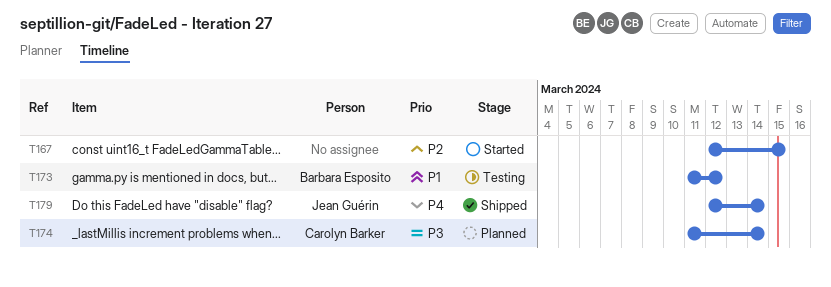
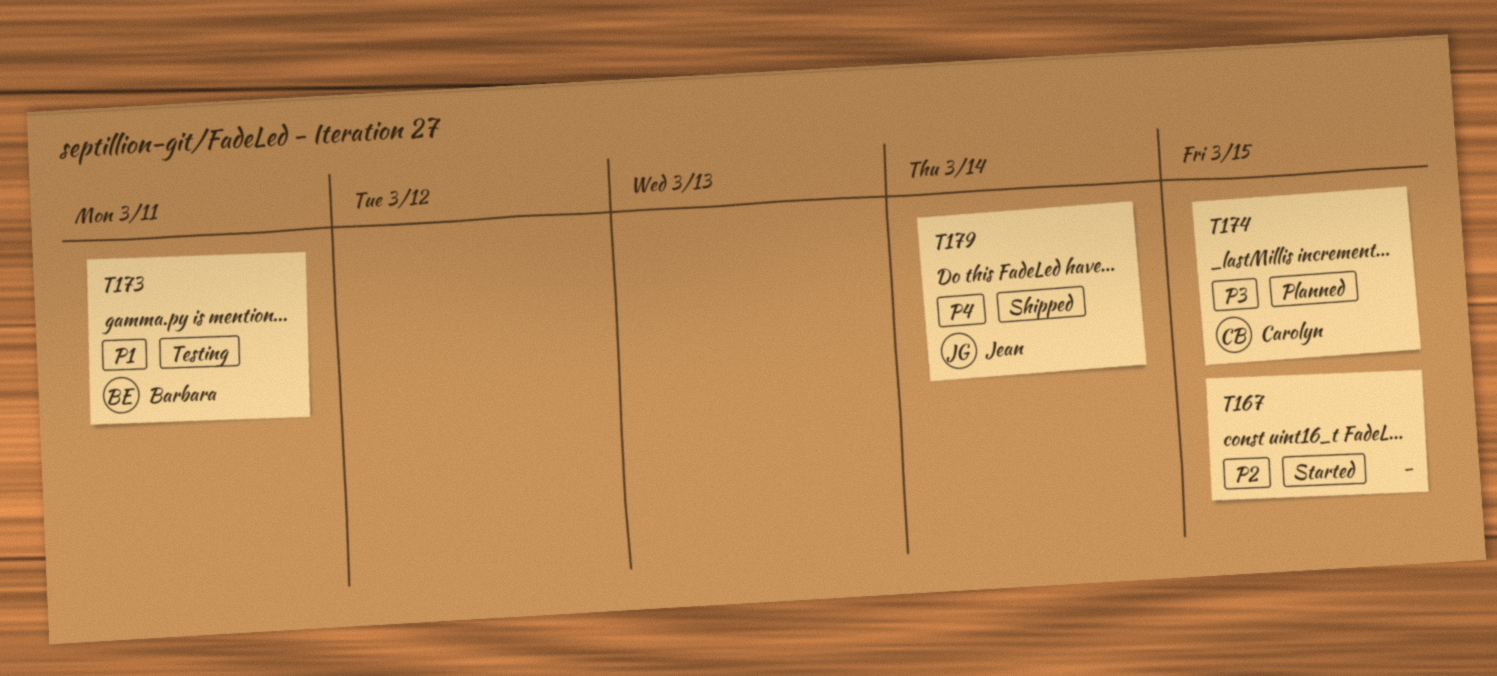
T173, due: Mar 12 -> Mar 11
T174, due: Mar 14 -> Mar 15

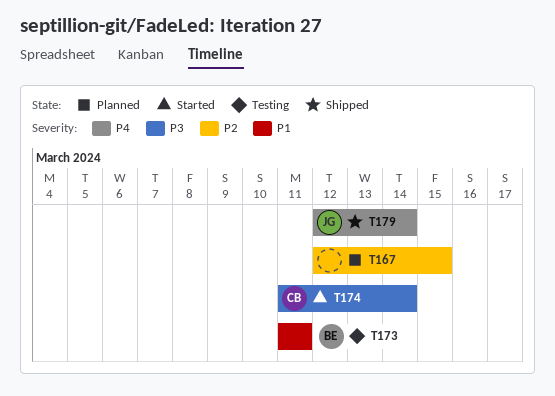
T167, status: Started -> Planned
T174, status: Planned -> Started
T174, due: Mar 15 -> Mar 14

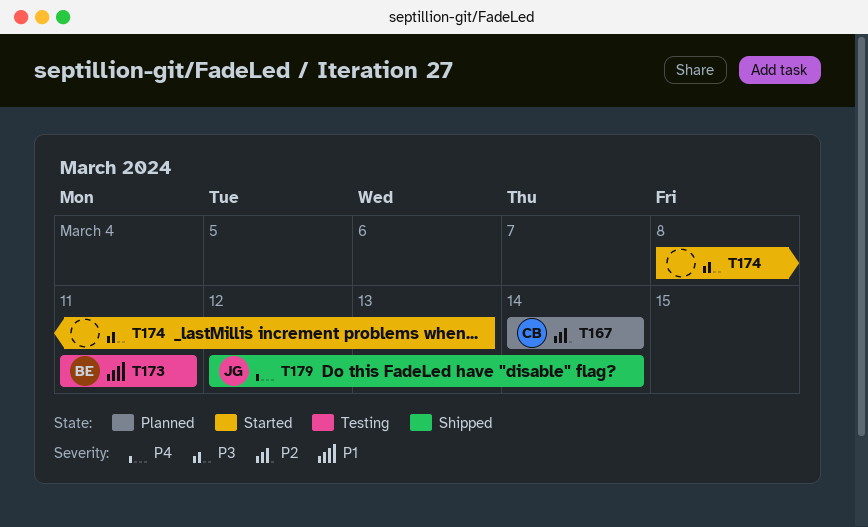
T167, owner: none -> CB
T167, start: Mar 12 -> Mar 14
T167, due: Mar 15 -> Mar 14
T174, owner: CB -> none
T174, start: Mar 11 -> Mar 8
T174, due: Mar 14 -> Mar 13

